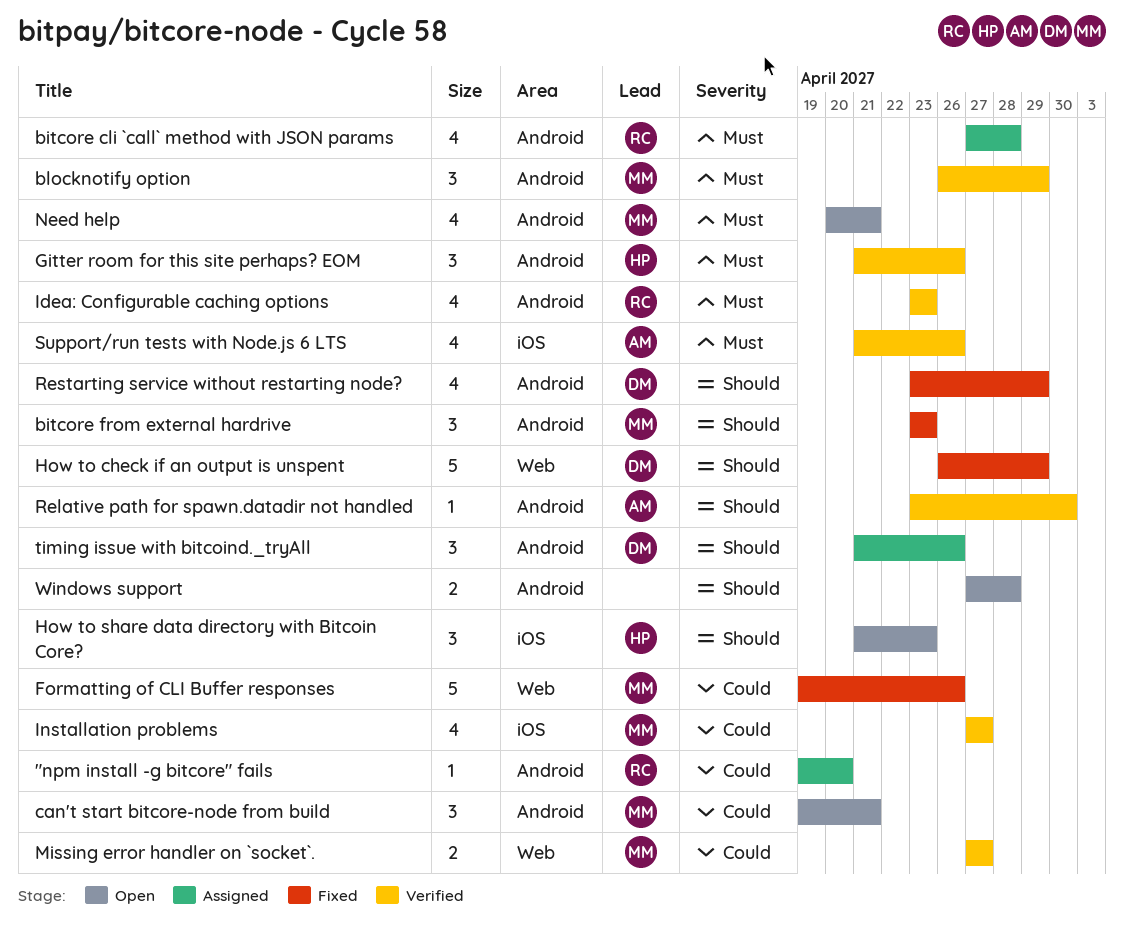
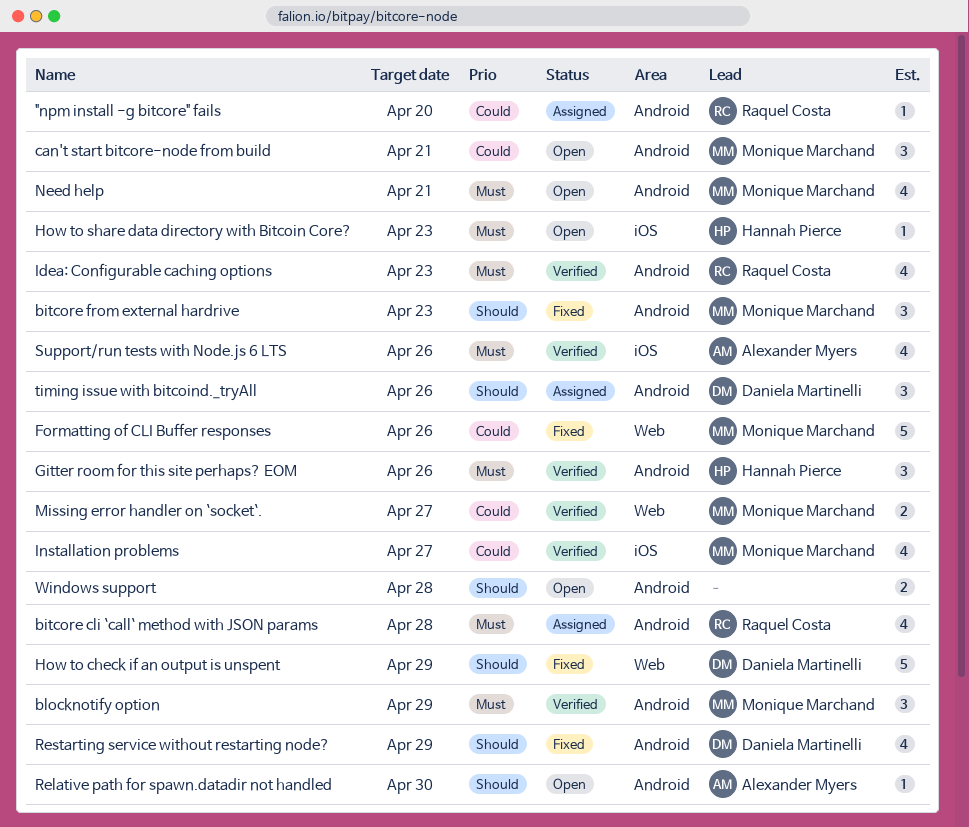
How to share data directory with Bitcoin Core?, priority: Should -> Must
How to share data directory with Bitcoin Core?, estimate: 3 -> 1
Relative path for spawn.datadir not handled, status: Verified -> Open

